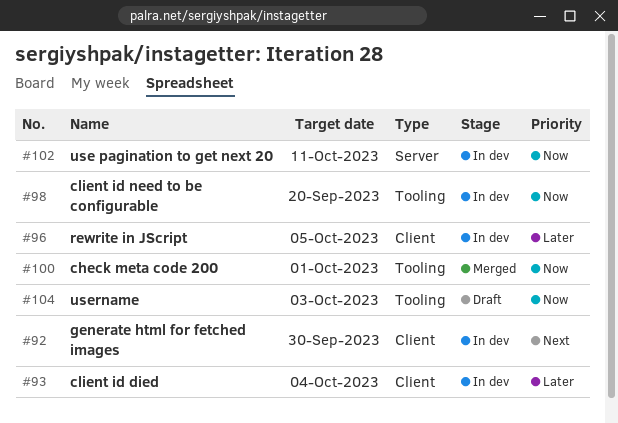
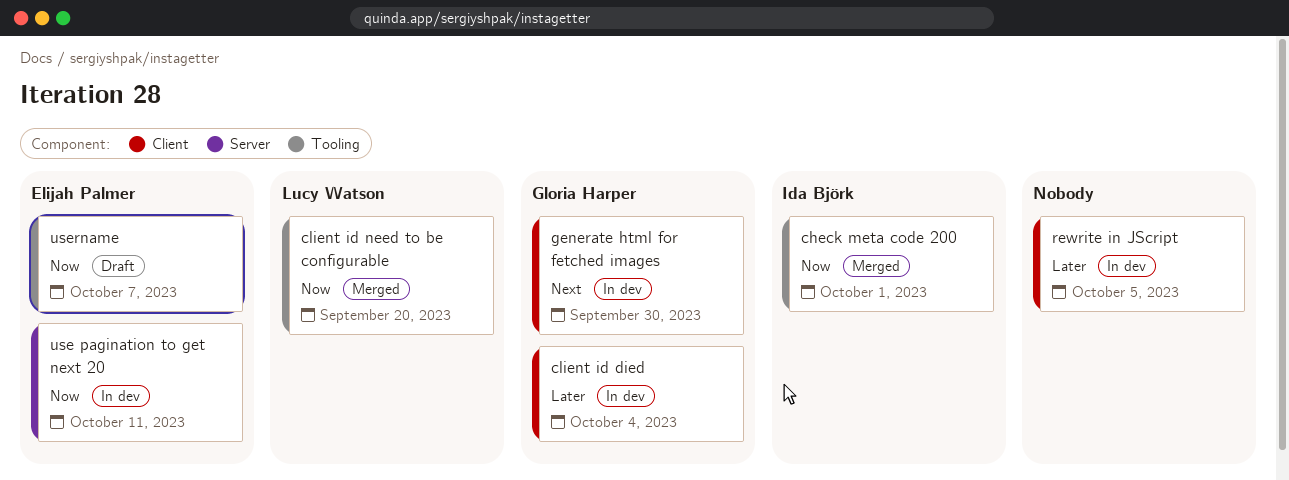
client id need to be configurable, status: In dev -> Merged
username, due: Oct 3 -> Oct 7

